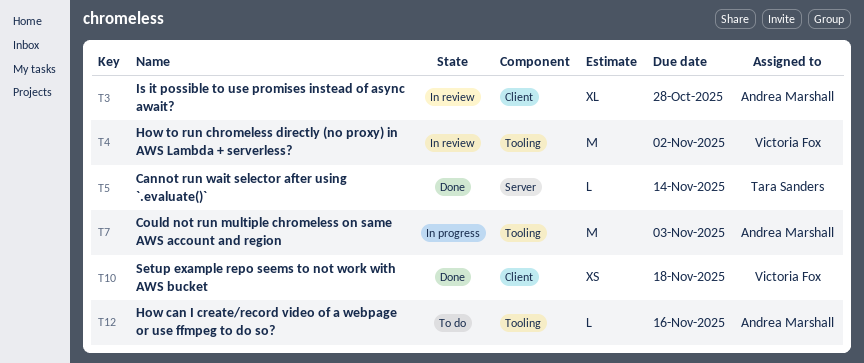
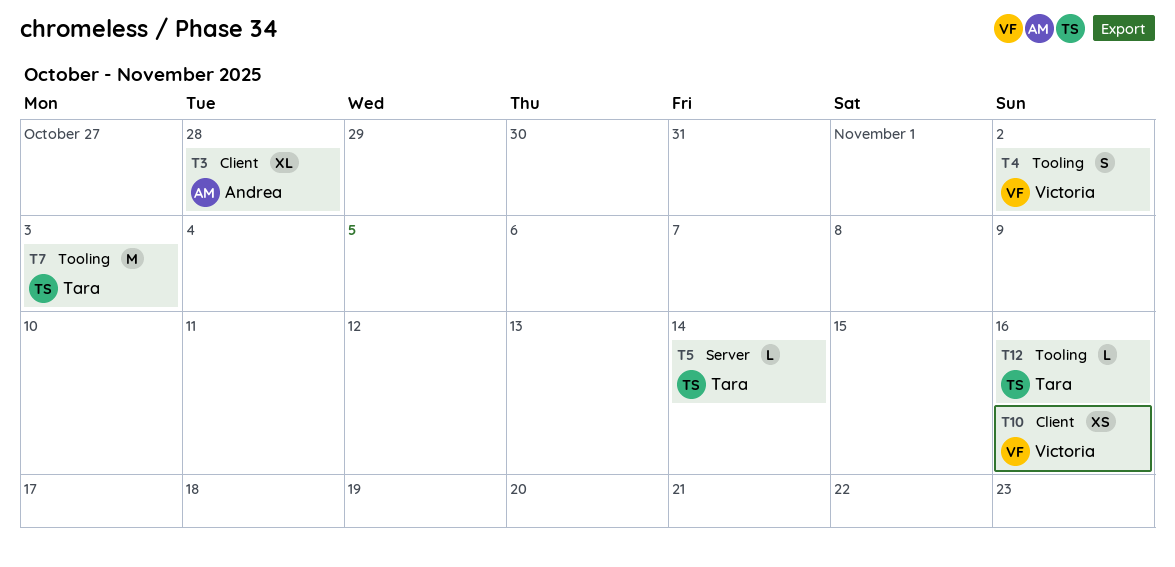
T4, estimate: M -> S
T7, owner: Andrea Marshall -> Tara Sanders
T10, due: Nov 18 -> Nov 16
T12, owner: Andrea Marshall -> Tara Sanders

